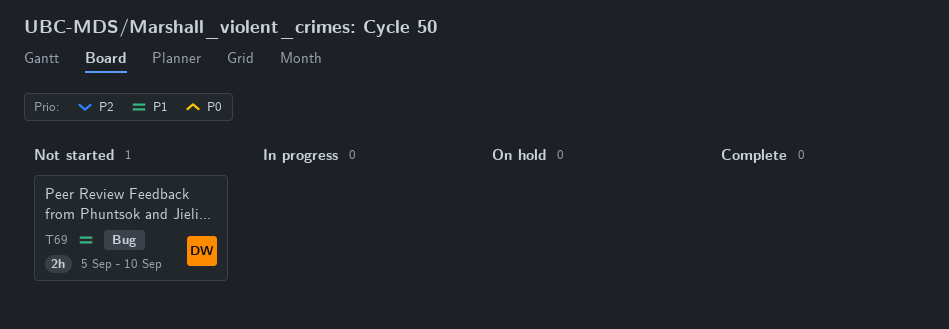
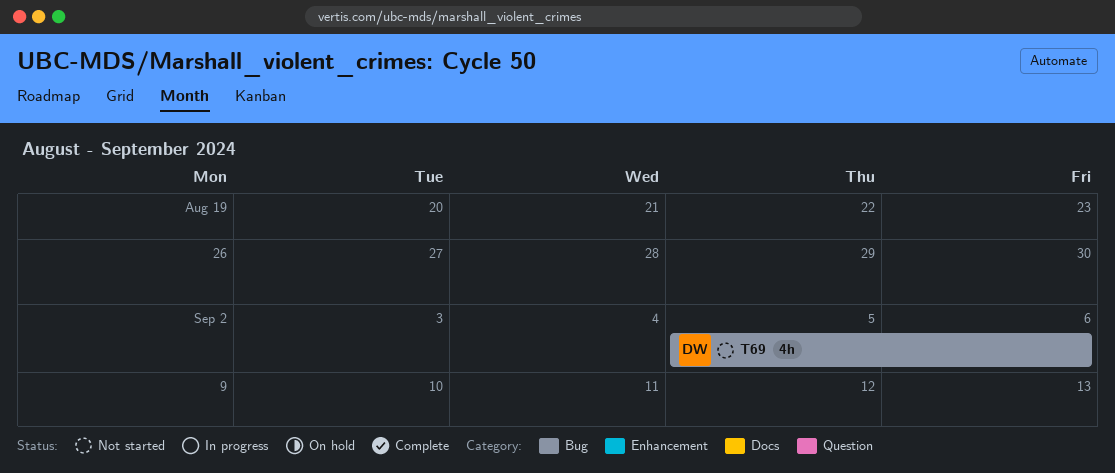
T69, estimate: 2h -> 4h
T69, due: Sep 10 -> Sep 6

